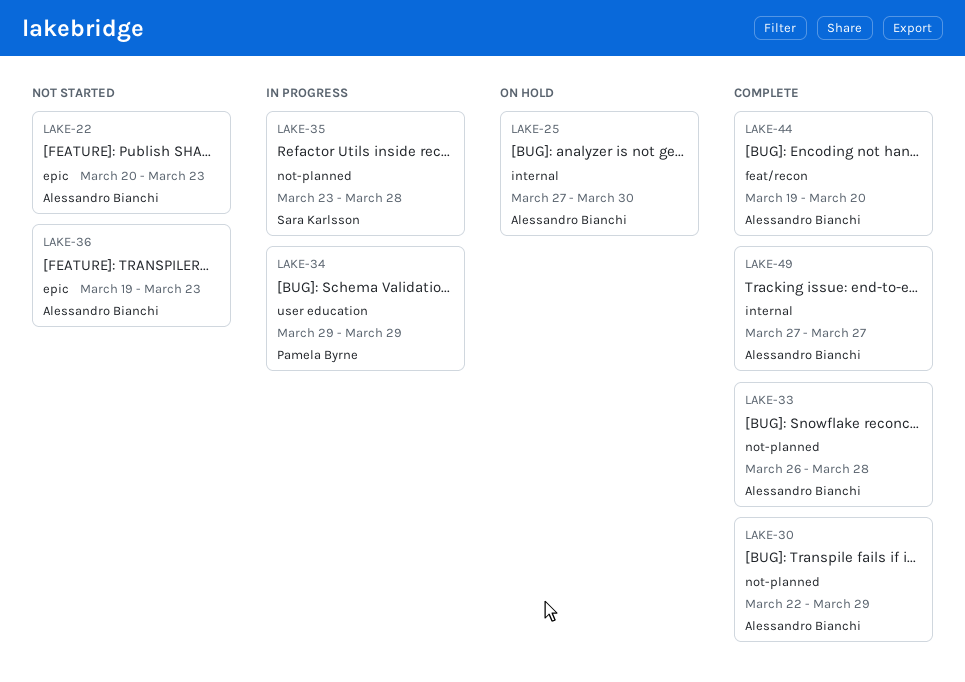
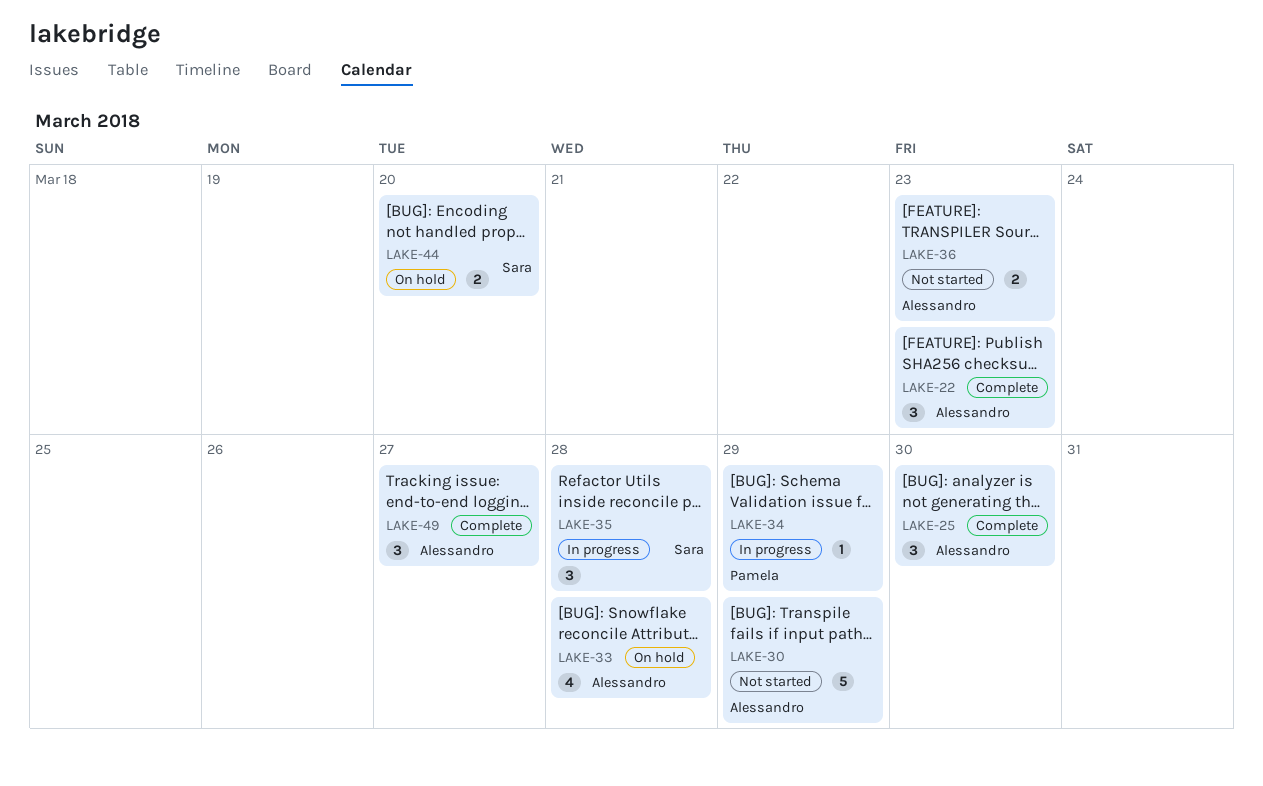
LAKE-22, status: Not started -> Complete
LAKE-25, status: On hold -> Complete
LAKE-30, status: Complete -> Not started
LAKE-33, status: Complete -> On hold
LAKE-44, status: Complete -> On hold
LAKE-44, owner: Alessandro Bianchi -> Sara Karlsson

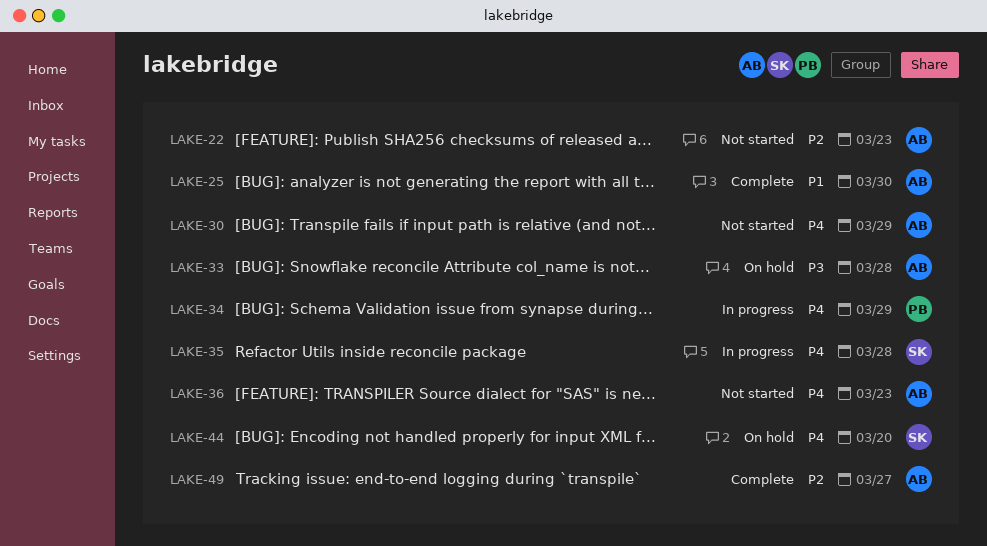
LAKE-22, status: Complete -> Not started

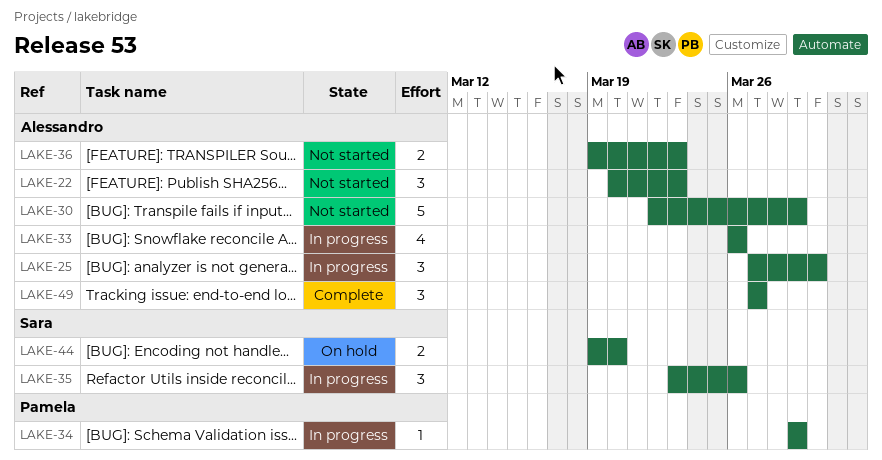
LAKE-25, status: Complete -> In progress
LAKE-33, status: On hold -> In progress
LAKE-33, due: Mar 28 -> Mar 26
LAKE-35, due: Mar 28 -> Mar 26

